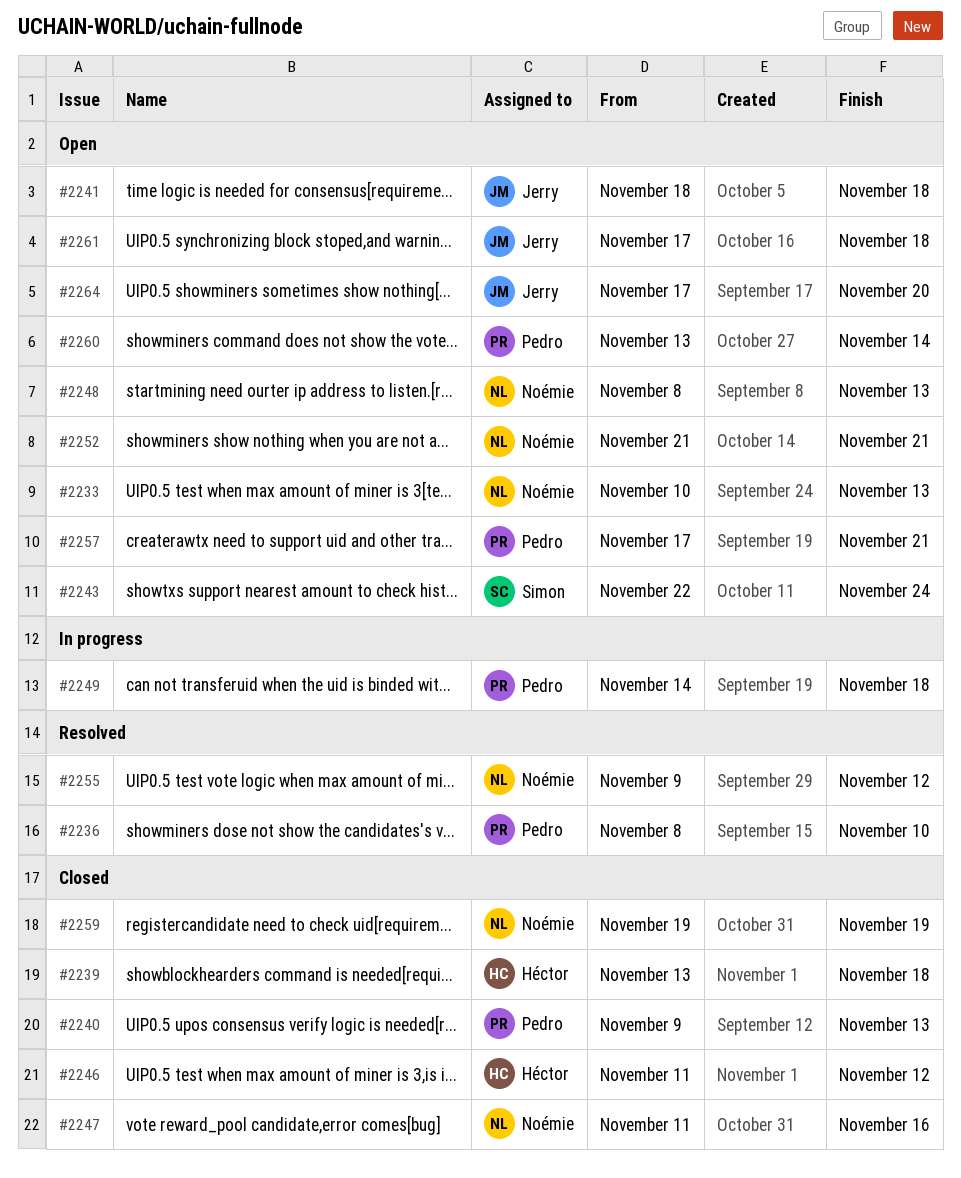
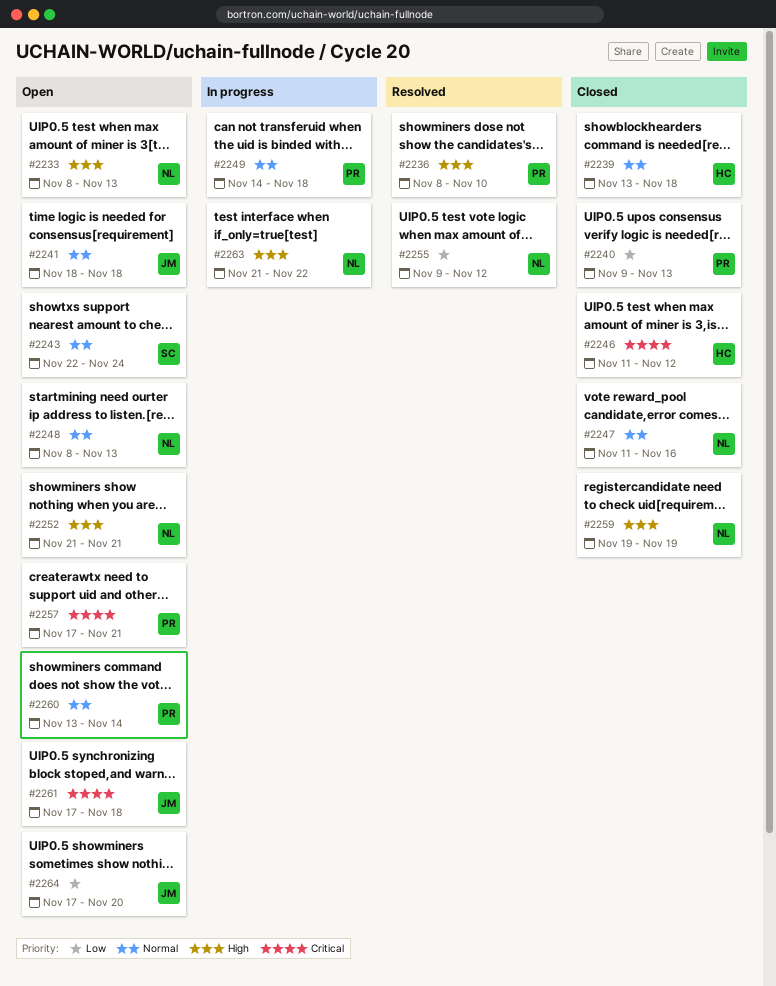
#2233, start: Nov 10 -> Nov 8
#2263: none -> present

